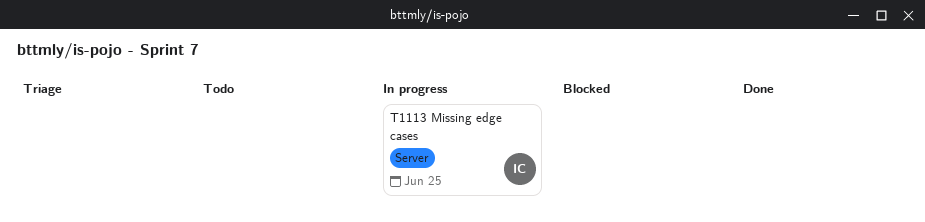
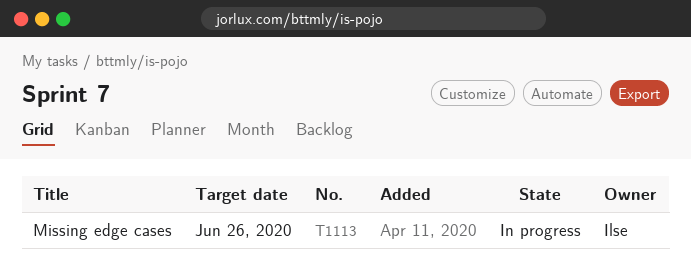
T1113, due: Jun 25 -> Jun 26

